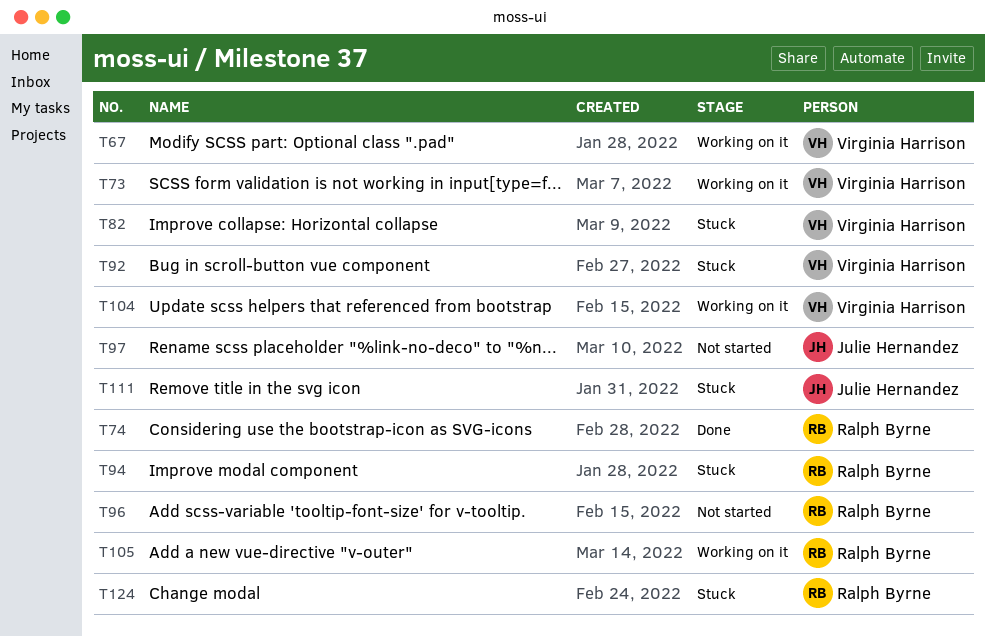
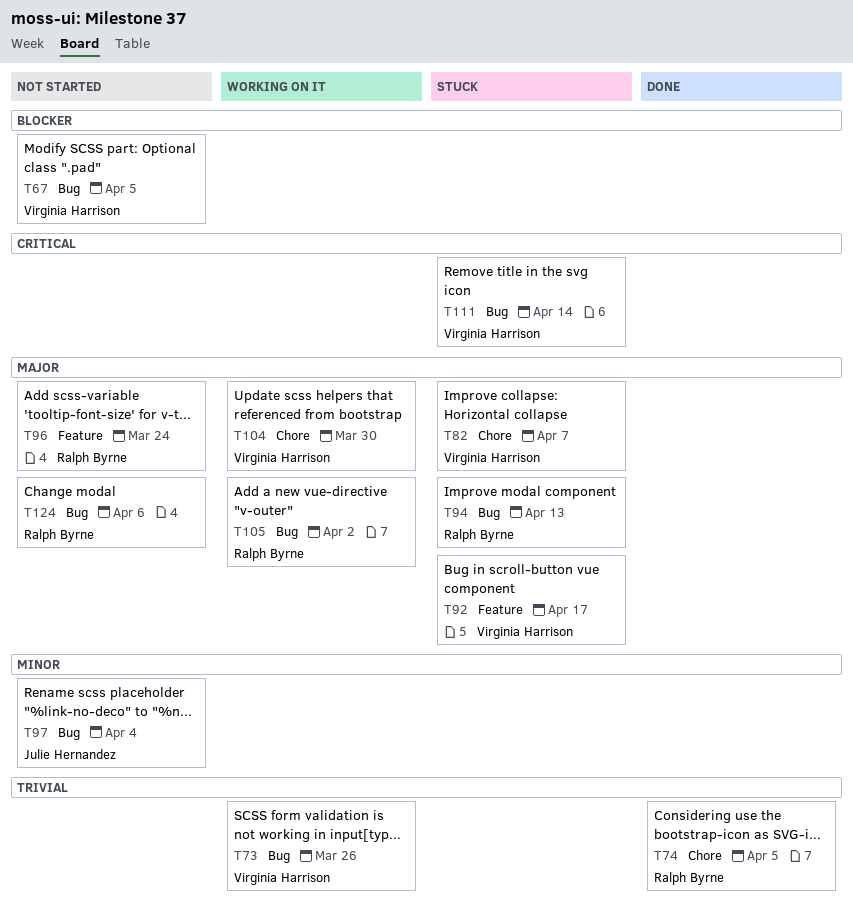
T67, status: Working on it -> Not started
T111, owner: Julie Hernandez -> Virginia Harrison
T124, status: Stuck -> Not started

